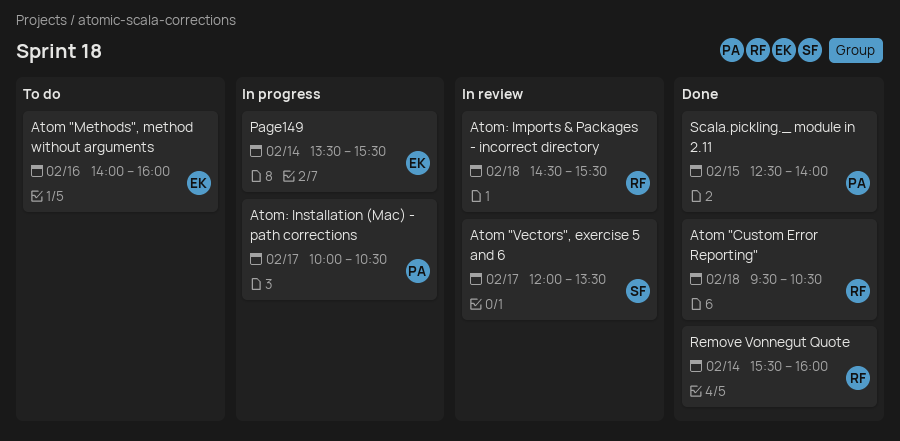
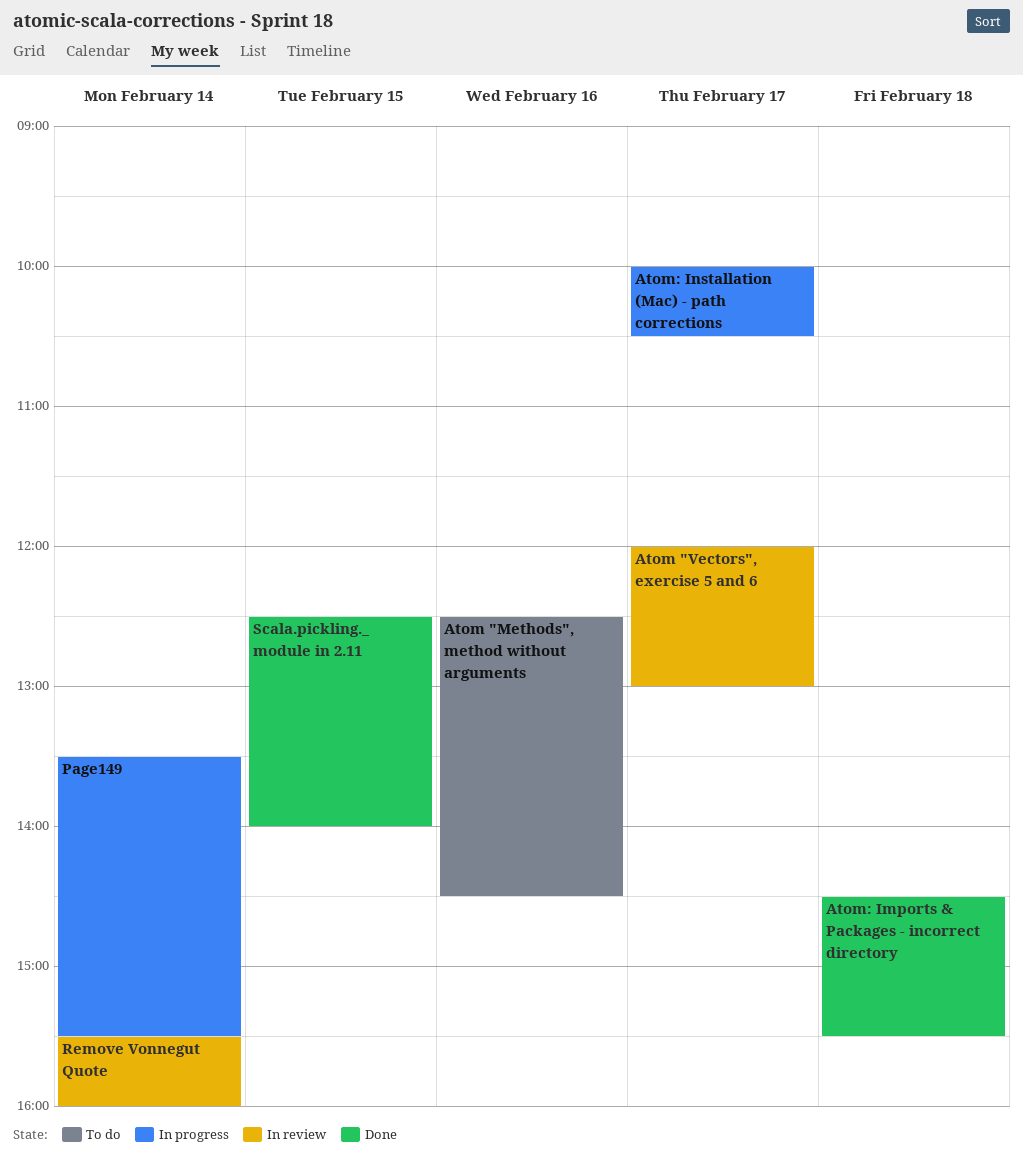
Atom "Custom Error Reporting": present -> none
Atom "Methods", method without arguments, begins: 14:00 -> 12:30
Atom "Methods", method without arguments, ends: 16:00 -> 14:30
Atom "Vectors", exercise 5 and 6, ends: 13:30 -> 13:00
Atom: Imports & Packages - incorrect directory, status: In review -> Done
Remove Vonnegut Quote, status: Done -> In review

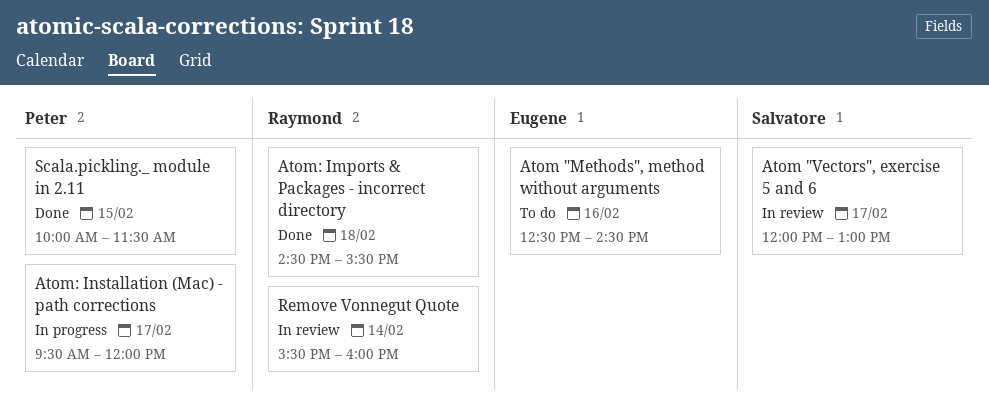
Atom: Installation (Mac) - path corrections, begins: 10:00 -> 09:30
Atom: Installation (Mac) - path corrections, ends: 10:30 -> 12:00
Page149: present -> none
Scala.pickling._ module in 2.11, begins: 12:30 -> 10:00
Scala.pickling._ module in 2.11, ends: 14:00 -> 11:30

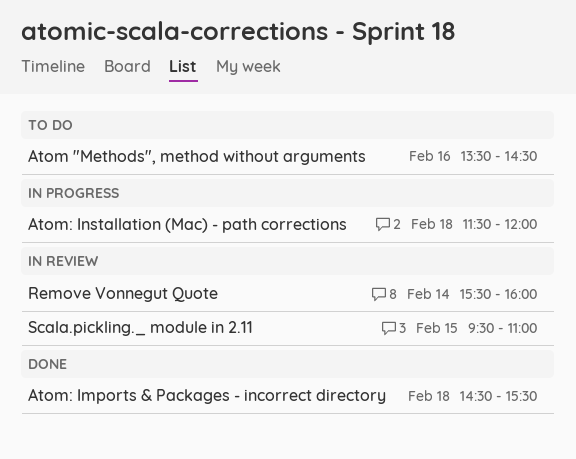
Atom "Methods", method without arguments, begins: 12:30 -> 13:30
Atom "Vectors", exercise 5 and 6: present -> none
Atom: Installation (Mac) - path corrections, day: Feb 17 -> Feb 18
Atom: Installation (Mac) - path corrections, begins: 09:30 -> 11:30
Scala.pickling._ module in 2.11, status: Done -> In review
Scala.pickling._ module in 2.11, begins: 10:00 -> 09:30
Scala.pickling._ module in 2.11, ends: 11:30 -> 11:00

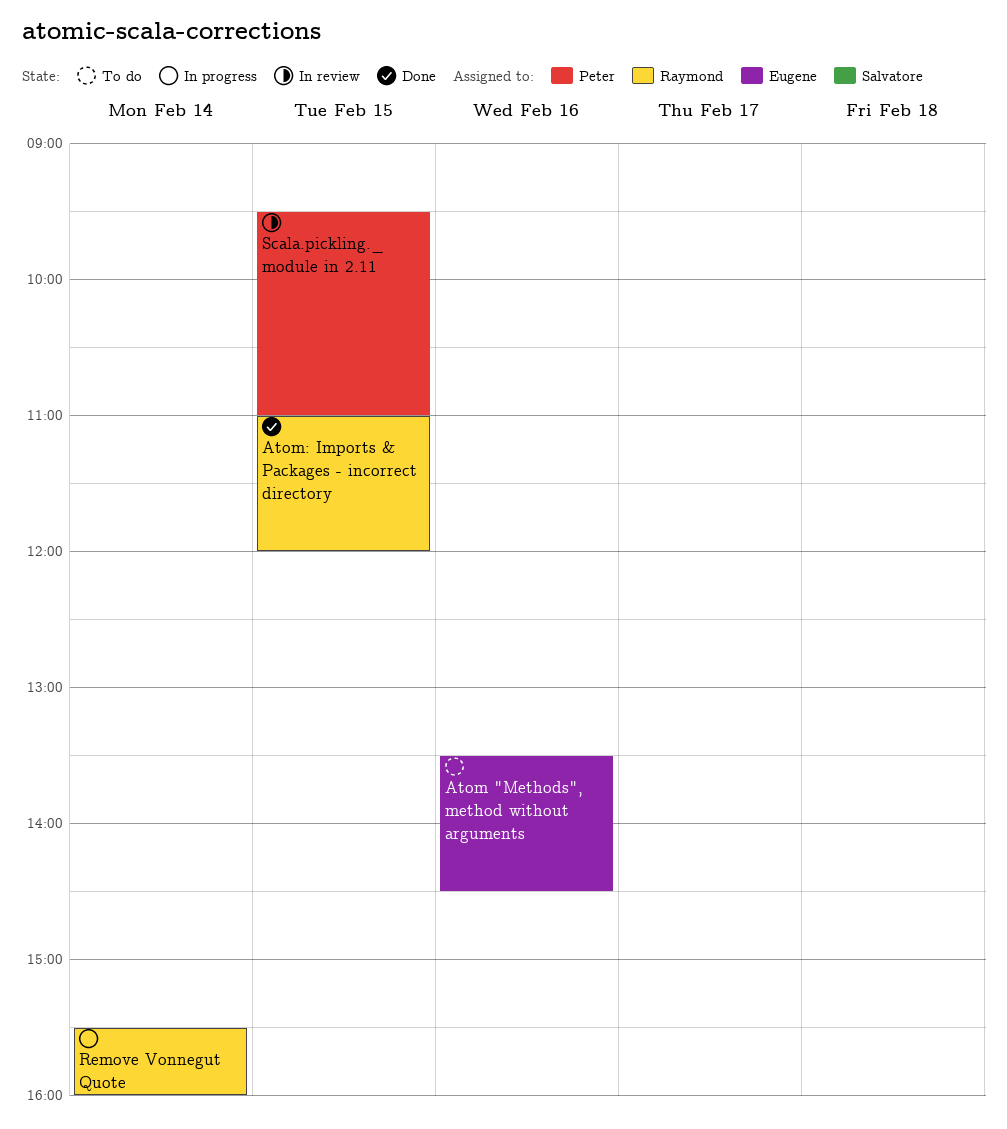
Atom: Imports & Packages - incorrect directory, day: Feb 18 -> Feb 15
Atom: Imports & Packages - incorrect directory, begins: 14:30 -> 11:00
Atom: Imports & Packages - incorrect directory, ends: 15:30 -> 12:00
Atom: Installation (Mac) - path corrections: present -> none
Remove Vonnegut Quote, status: In review -> In progress

